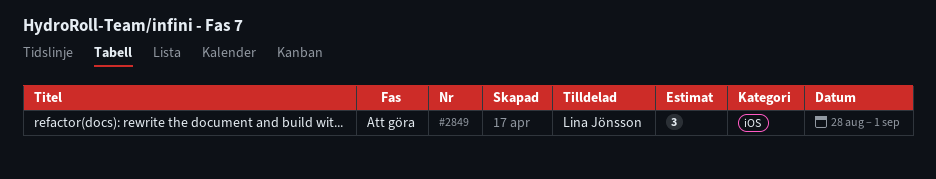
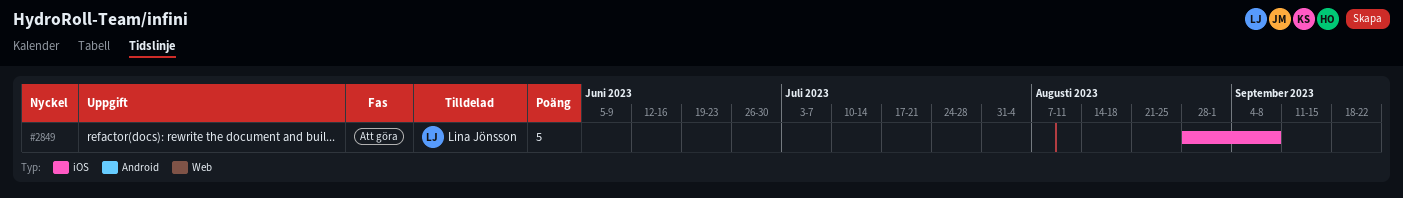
#2849, estimate: 3 -> 5
#2849, due: Sep 1 -> Sep 8

